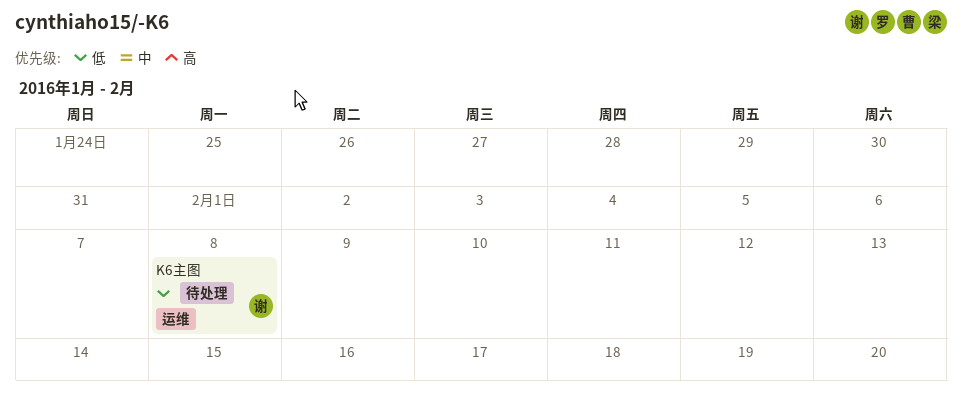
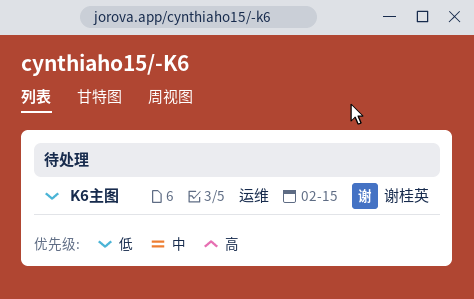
K6主图, due: Feb 8 -> Feb 15

